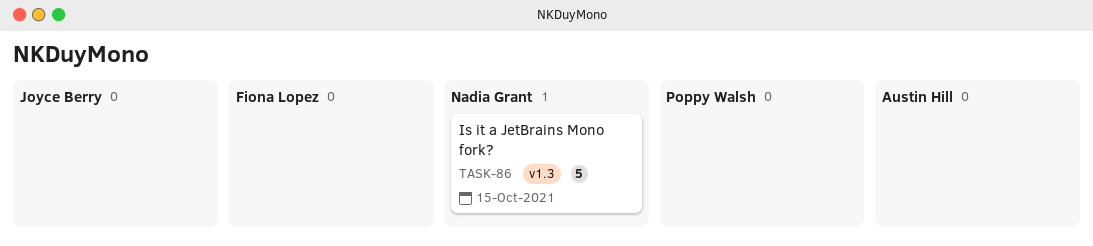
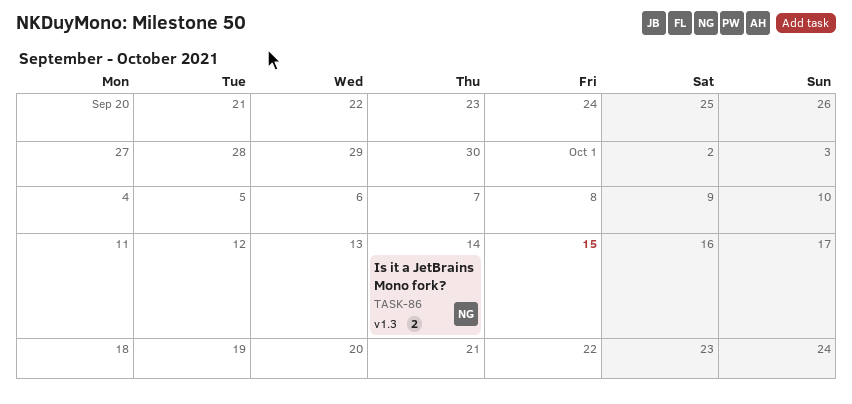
TASK-86, estimate: 5 -> 2
TASK-86, due: Oct 15 -> Oct 14

